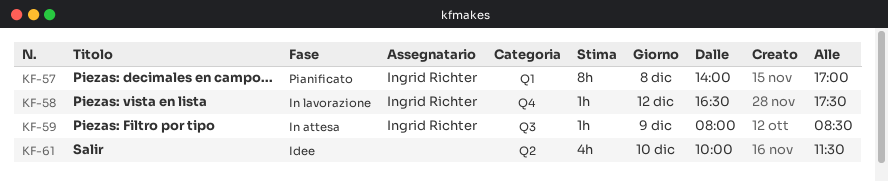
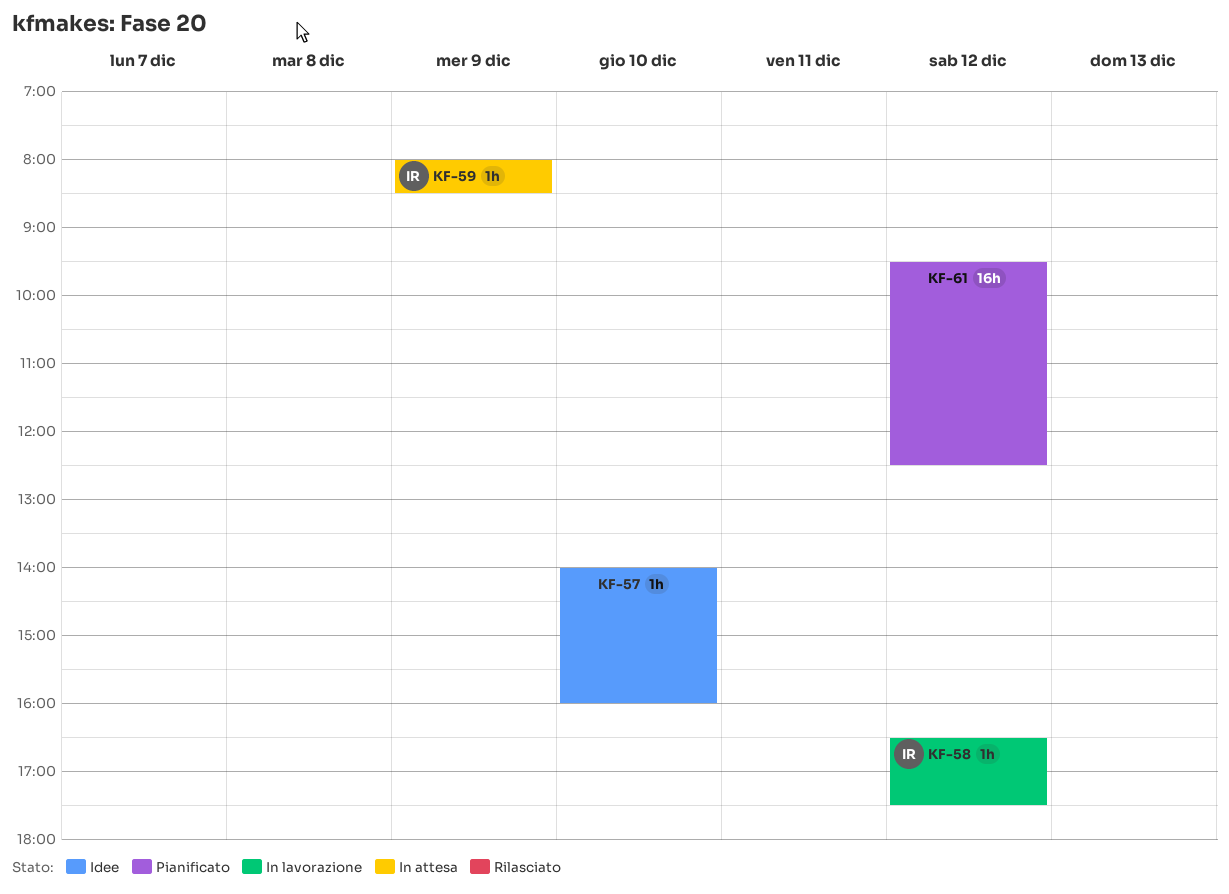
KF-57, status: Pianificato -> Idee
KF-57, owner: Ingrid Richter -> none
KF-57, estimate: 8h -> 1h
KF-57, day: Dec 8 -> Dec 10
KF-57, ends: 17:00 -> 16:00
KF-61, status: Idee -> Pianificato
KF-61, estimate: 4h -> 16h
KF-61, day: Dec 10 -> Dec 12
KF-61, begins: 10:00 -> 09:30
KF-61, ends: 11:30 -> 12:30

